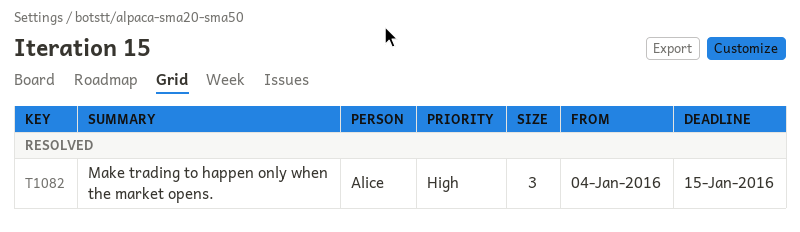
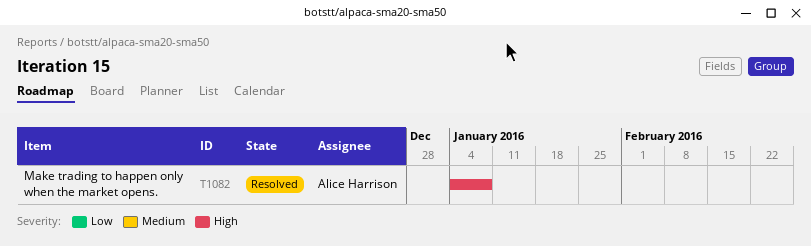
T1082, due: Jan 15 -> Jan 8

